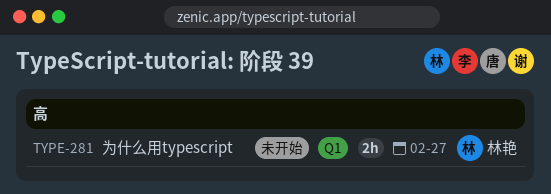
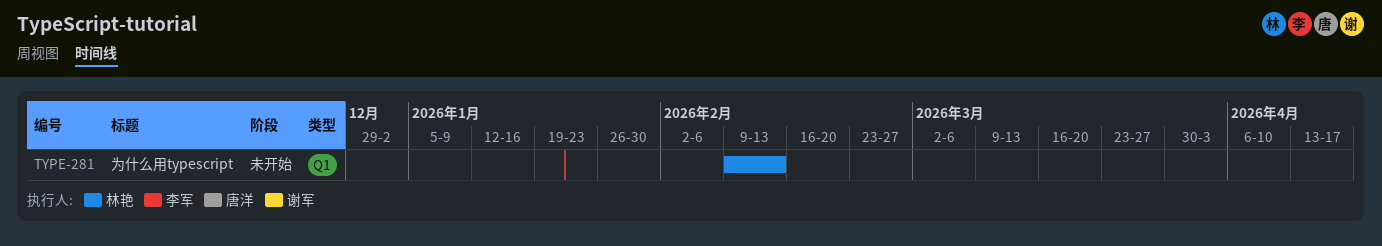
TYPE-281, due: Feb 27 -> Feb 13

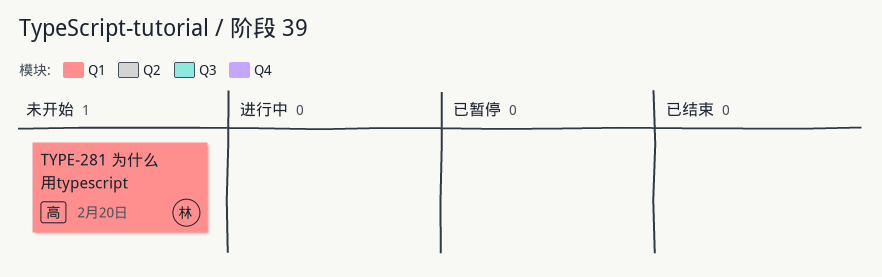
TYPE-281, due: Feb 13 -> Feb 20

